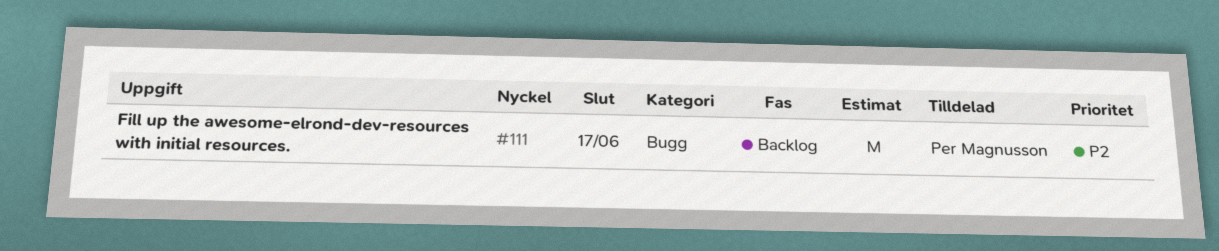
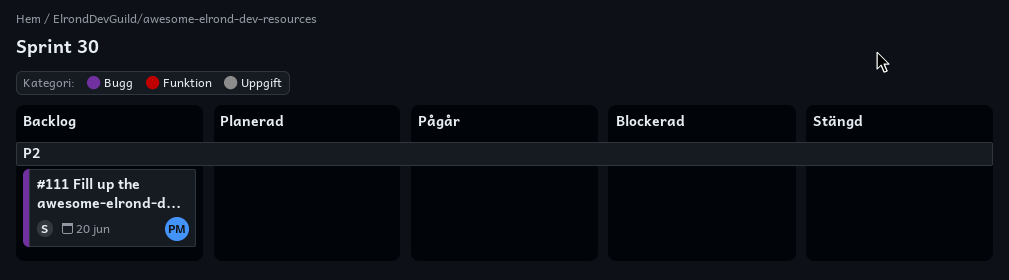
#111, estimate: M -> S
#111, due: Jun 17 -> Jun 20

